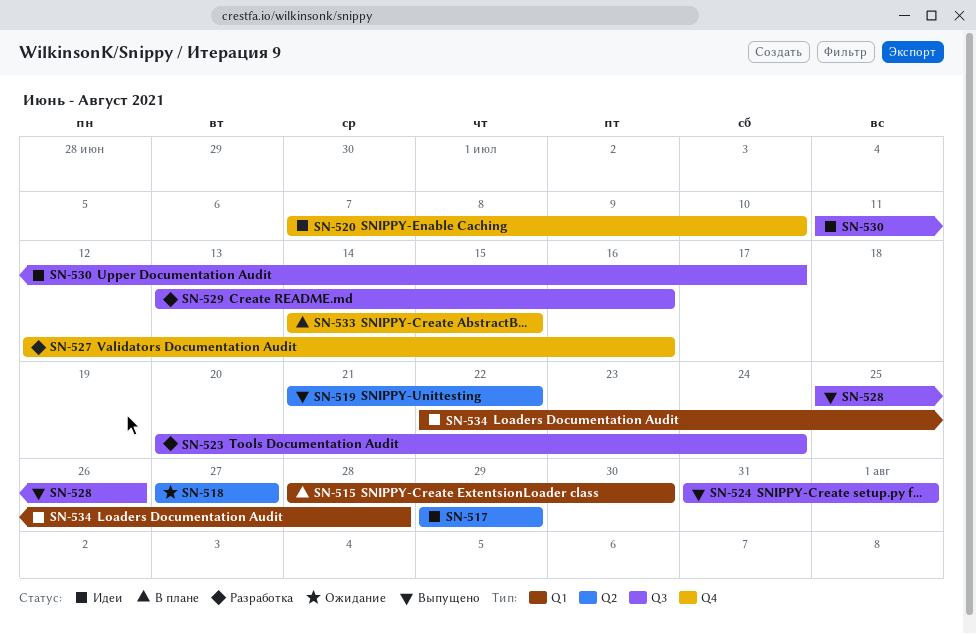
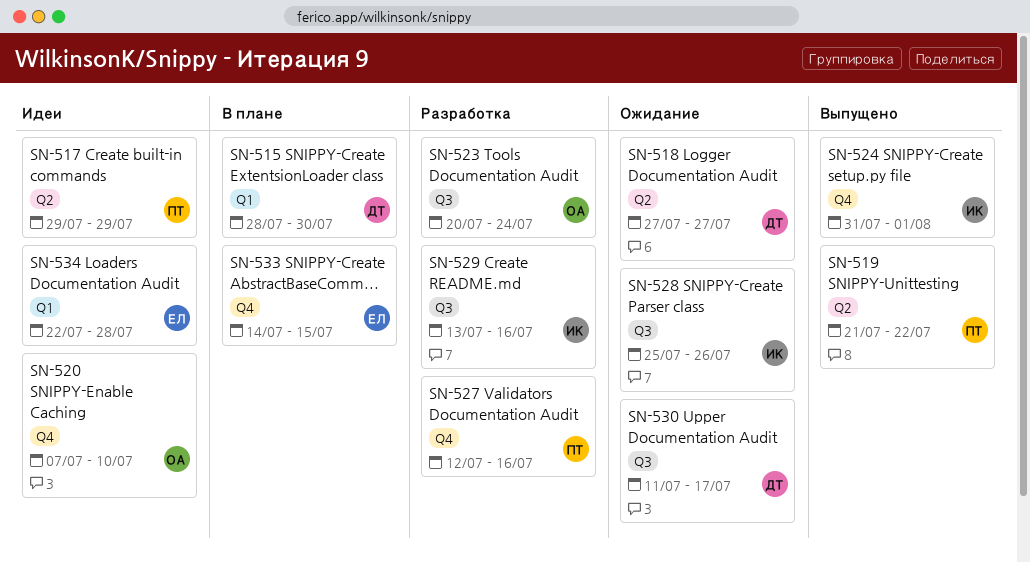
SN-524, label: Q3 -> Q4
SN-528, status: Выпущено -> Ожидание
SN-530, status: Идеи -> Ожидание

